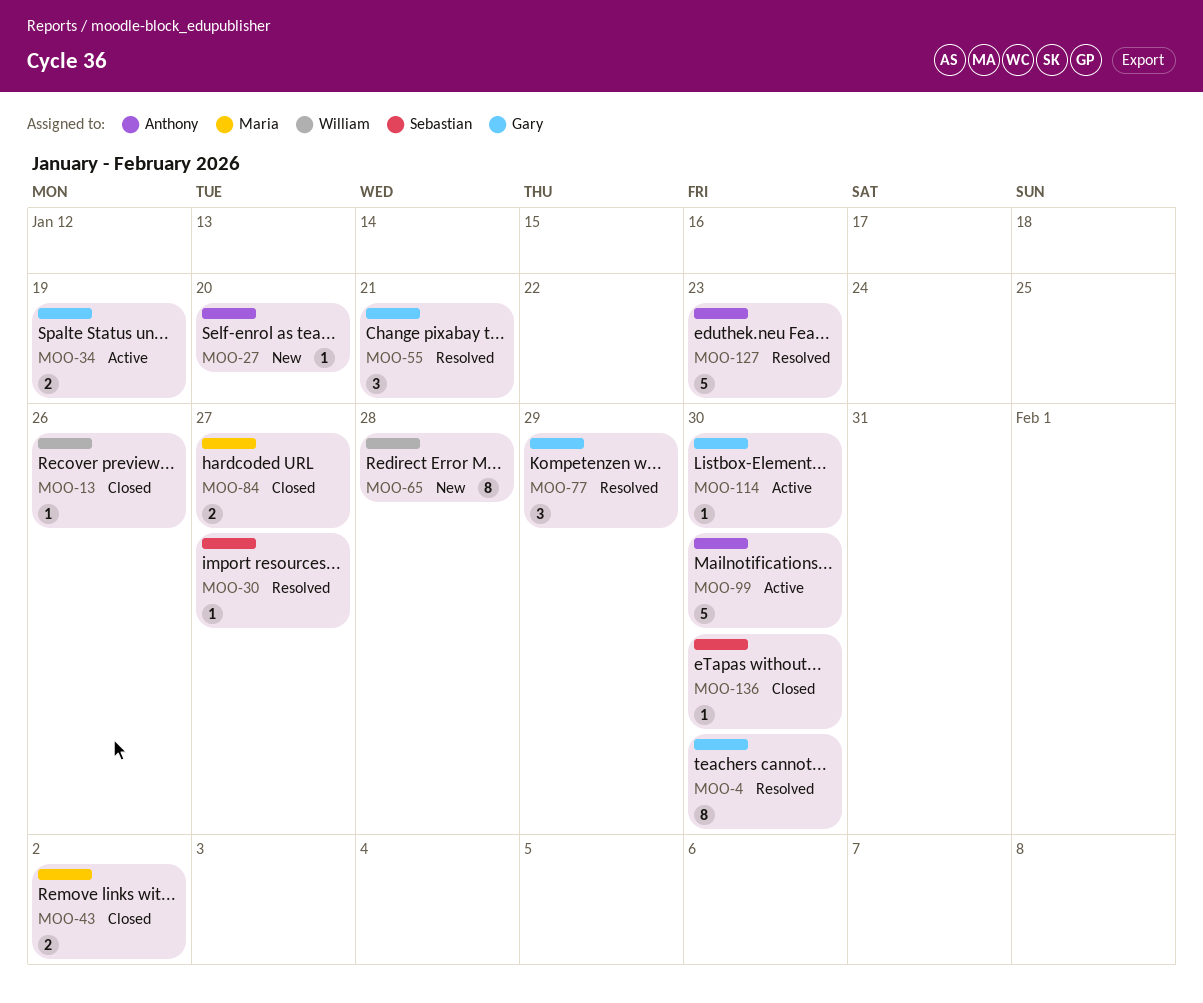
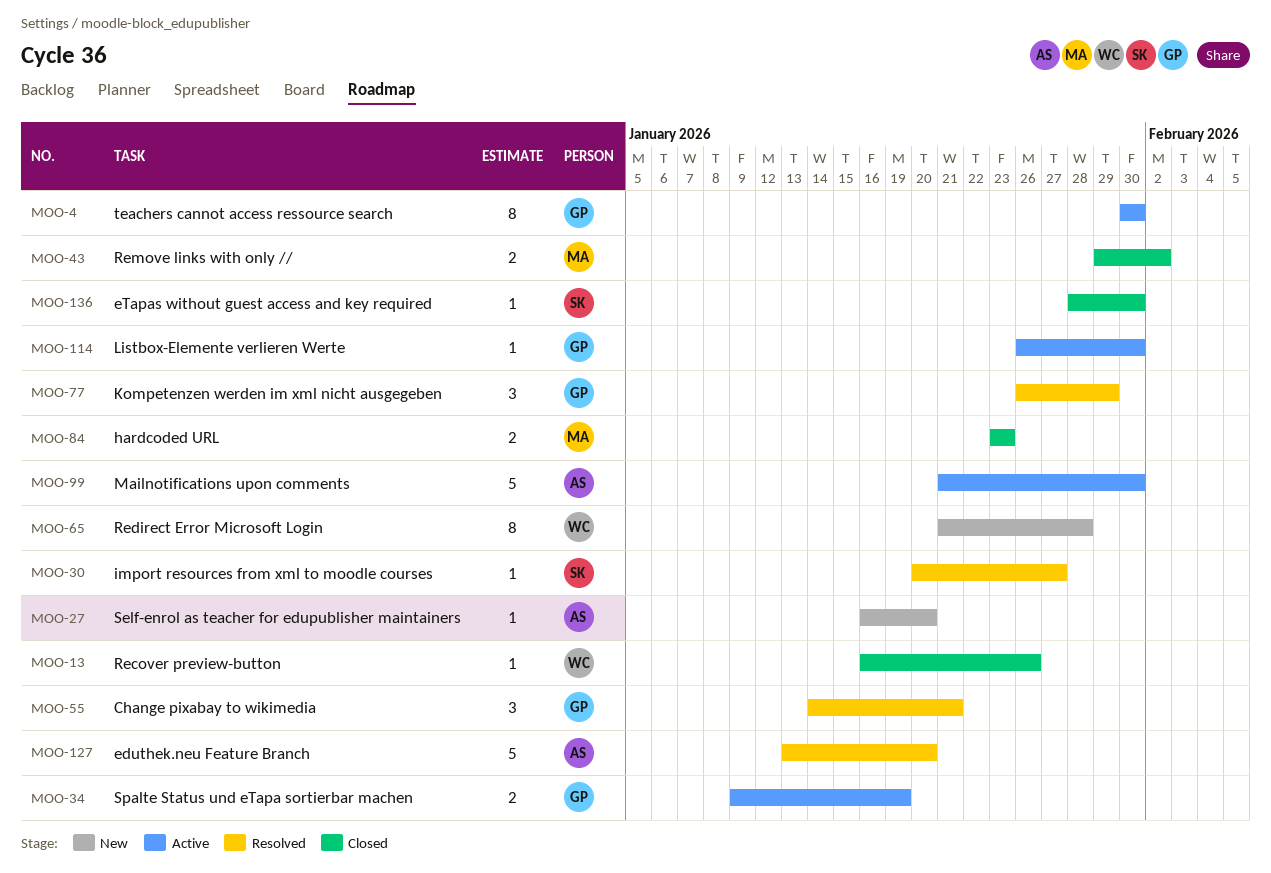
MOO-4, status: Resolved -> Active
MOO-84, due: Jan 27 -> Jan 23
MOO-127, due: Jan 23 -> Jan 20

